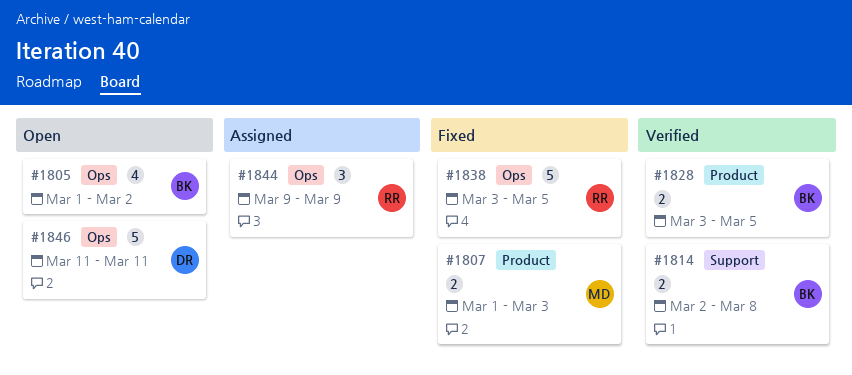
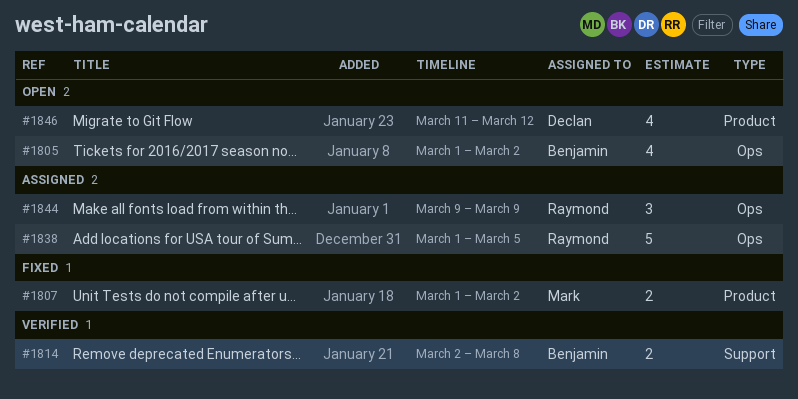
#1807, due: Mar 3 -> Mar 2
#1828: present -> none
#1838, status: Fixed -> Assigned
#1838, start: Mar 3 -> Mar 1
#1846, label: Ops -> Product
#1846, estimate: 5 -> 4
#1846, due: Mar 11 -> Mar 12

